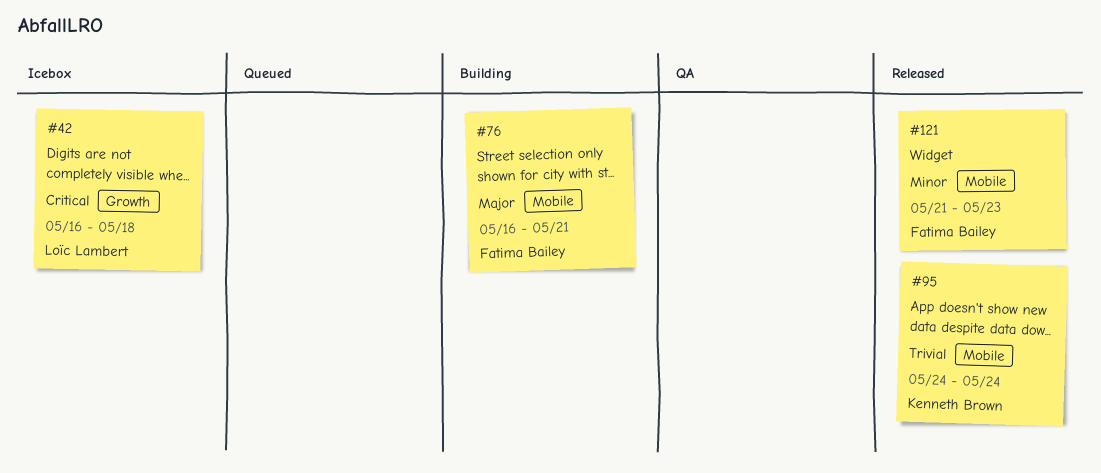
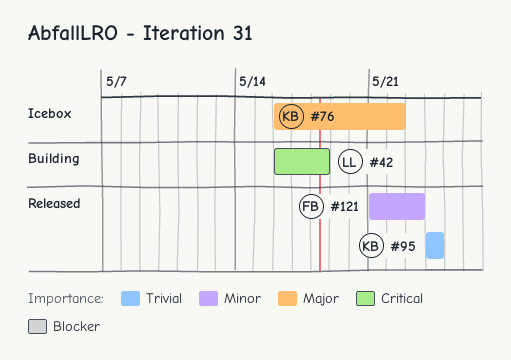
#42, status: Icebox -> Building
#76, status: Building -> Icebox
#76, owner: Fatima Bailey -> Kenneth Brown
#76, due: May 21 -> May 22

